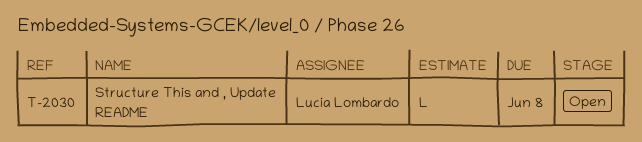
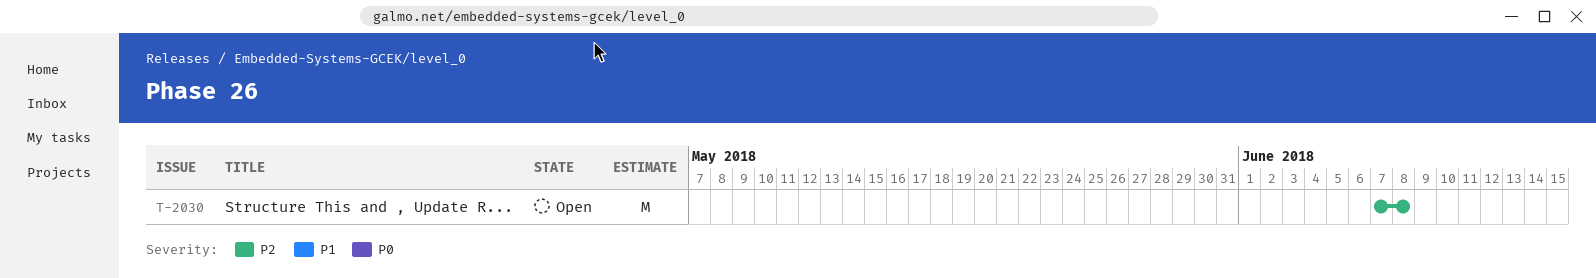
T-2030, estimate: L -> M

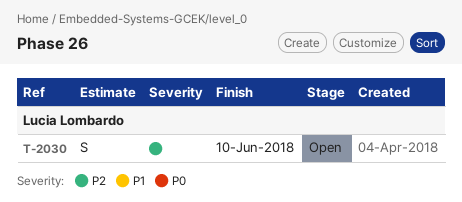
T-2030, estimate: M -> S
T-2030, due: Jun 8 -> Jun 10

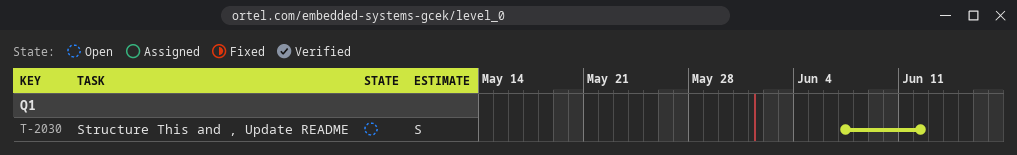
T-2030, due: Jun 10 -> Jun 12

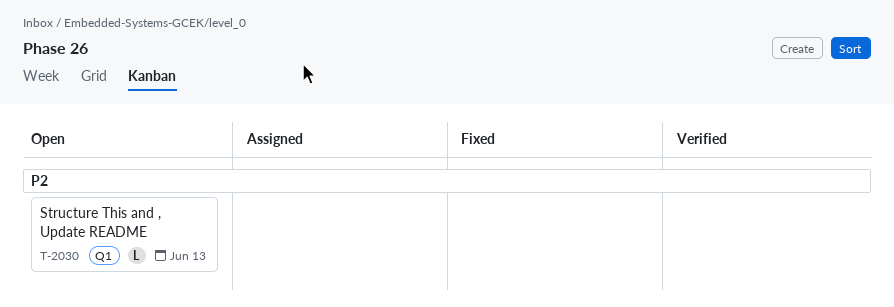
T-2030, estimate: S -> L
T-2030, due: Jun 12 -> Jun 13

